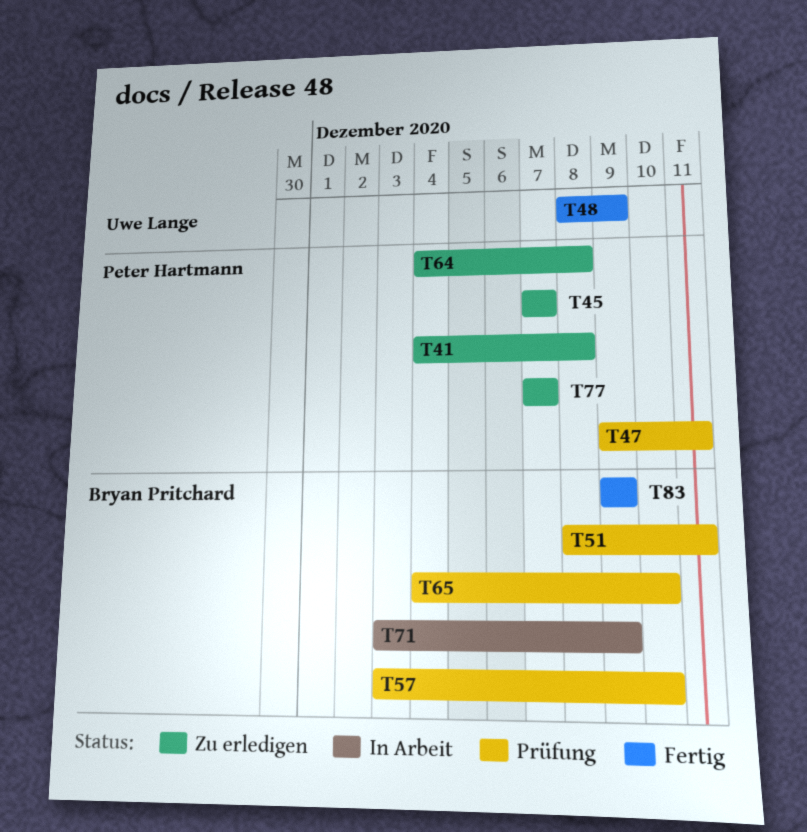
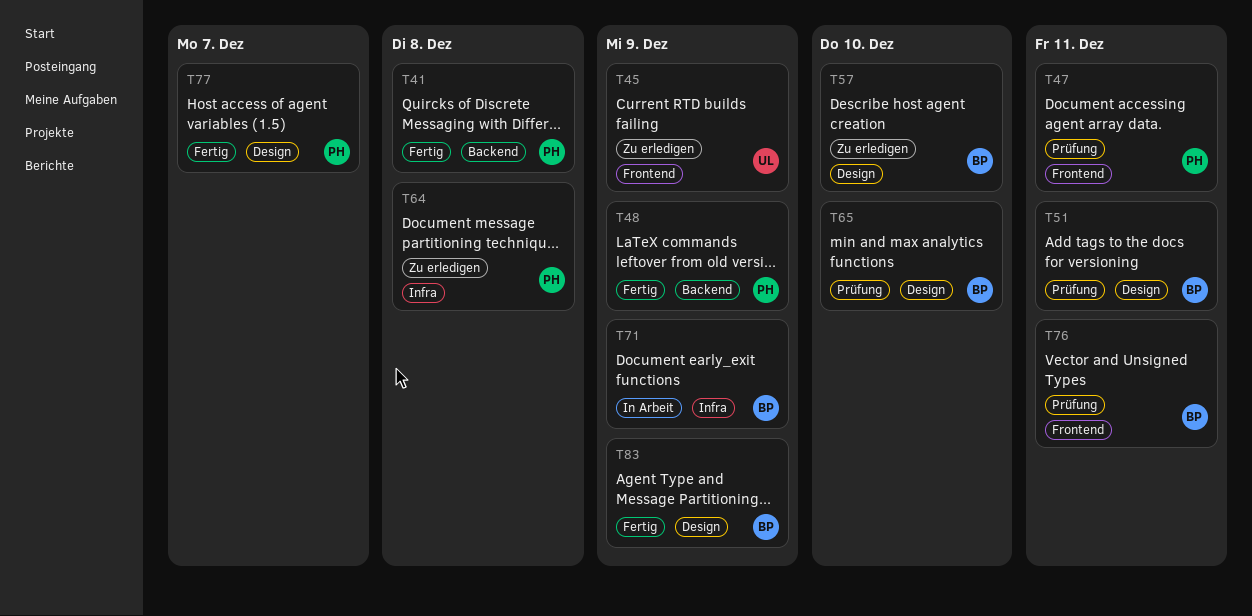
T41, status: Zu erledigen -> Fertig
T45, owner: Peter Hartmann -> Uwe Lange
T45, due: Dec 7 -> Dec 9
T48, owner: Uwe Lange -> Peter Hartmann
T57, status: Prüfung -> Zu erledigen
T76: none -> present
T77, status: Zu erledigen -> Fertig

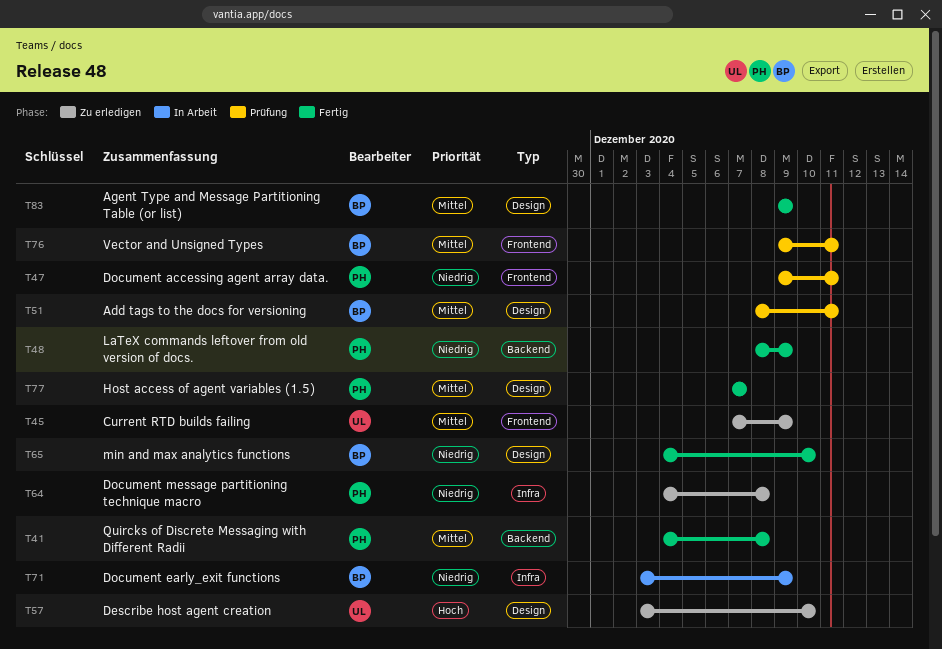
T57, owner: BP -> UL
T65, status: Prüfung -> Fertig

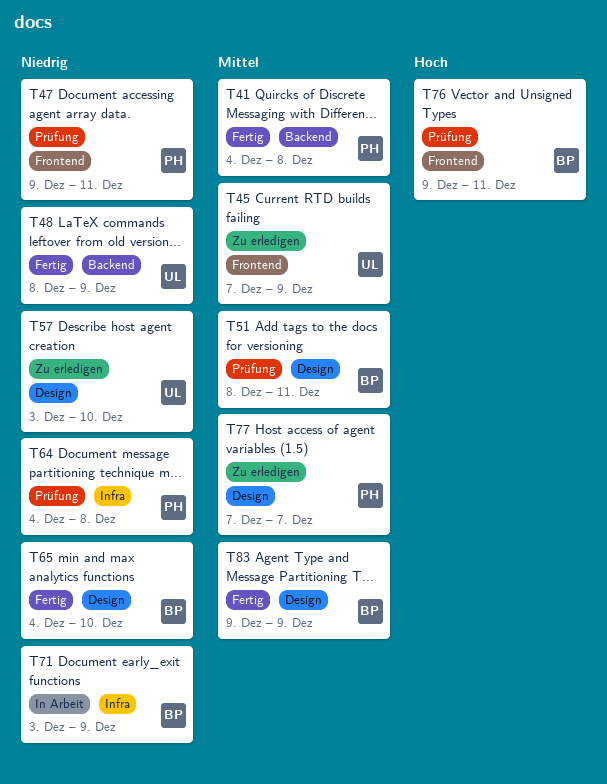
T48, owner: PH -> UL
T57, priority: Hoch -> Niedrig
T64, status: Zu erledigen -> Prüfung
T76, priority: Mittel -> Hoch
T77, status: Fertig -> Zu erledigen

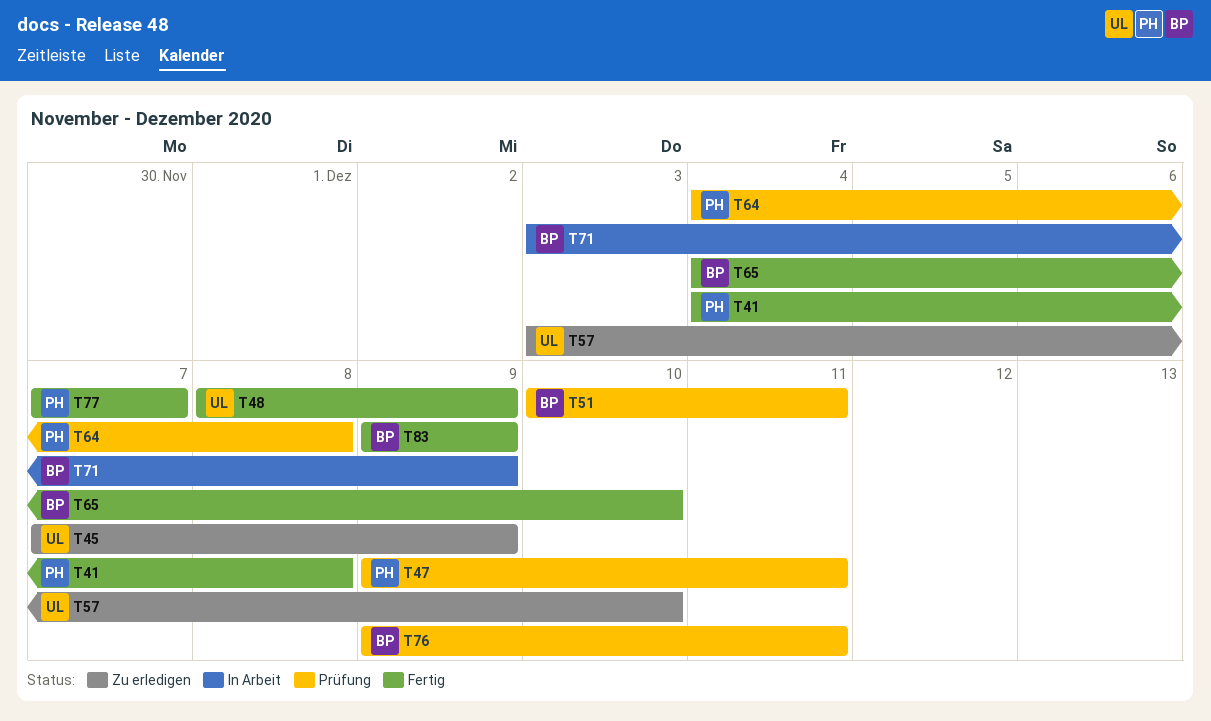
T51, start: Dec 8 -> Dec 10
T77, status: Zu erledigen -> Fertig

